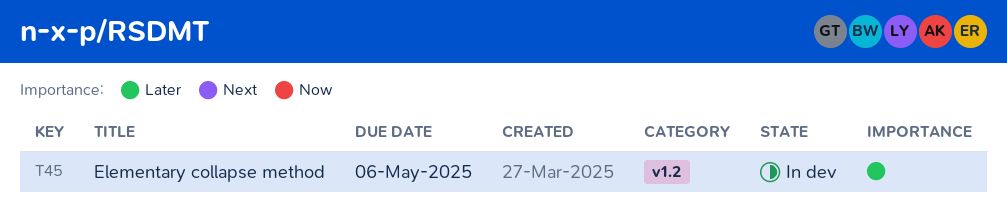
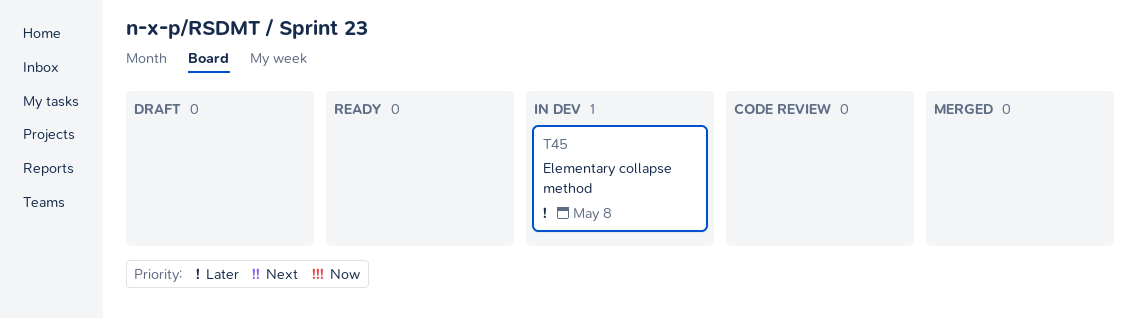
T45, due: May 6 -> May 8

